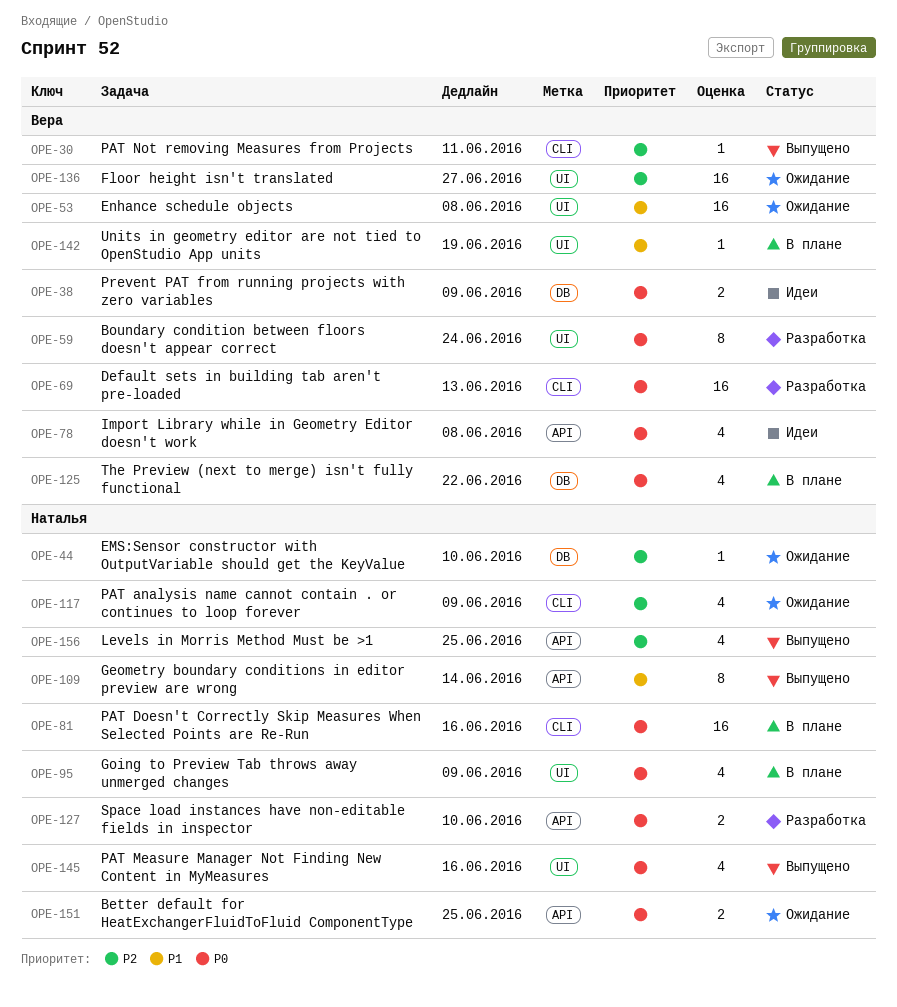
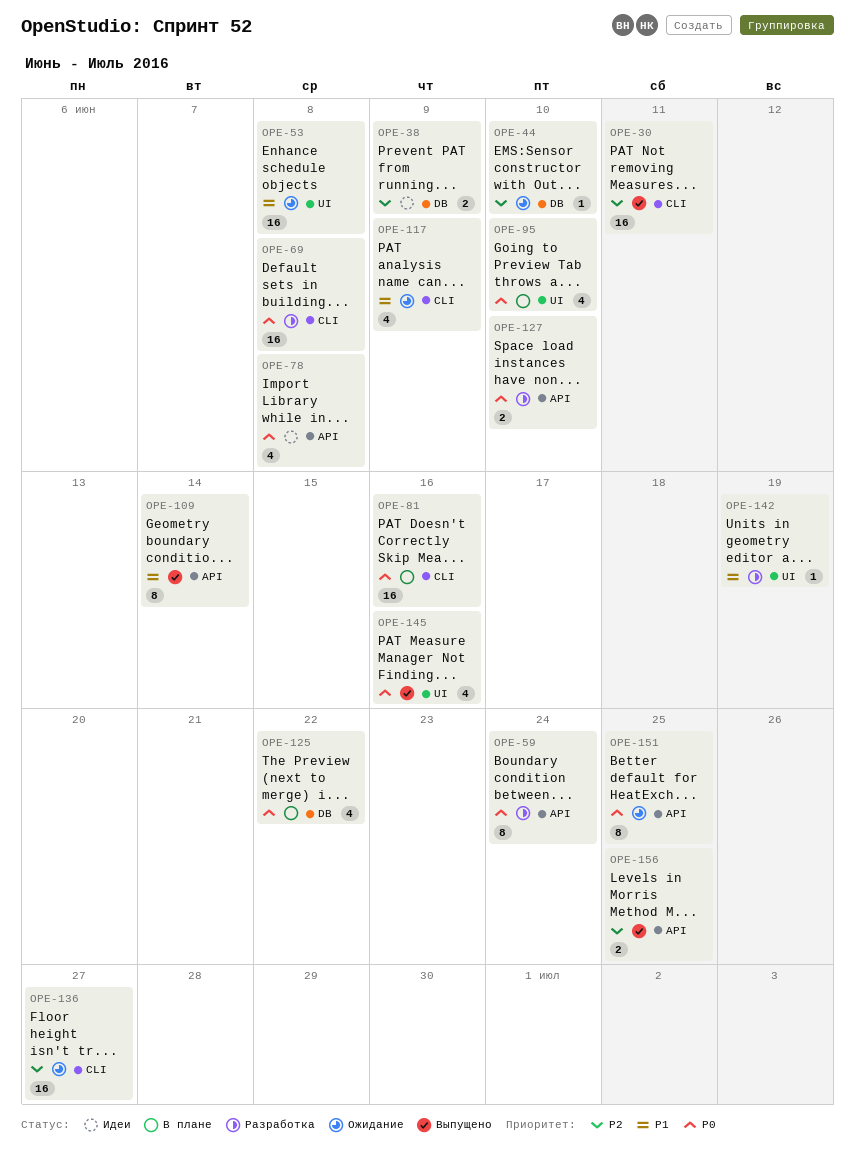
OPE-30, estimate: 1 -> 16
OPE-38, priority: P0 -> P2
OPE-59, label: UI -> API
OPE-69, due: Jun 13 -> Jun 8
OPE-95, due: Jun 9 -> Jun 10
OPE-117, priority: P2 -> P1
OPE-136, label: UI -> CLI
OPE-142, status: В плане -> Разработка
OPE-151, estimate: 2 -> 8
OPE-156, estimate: 4 -> 2

